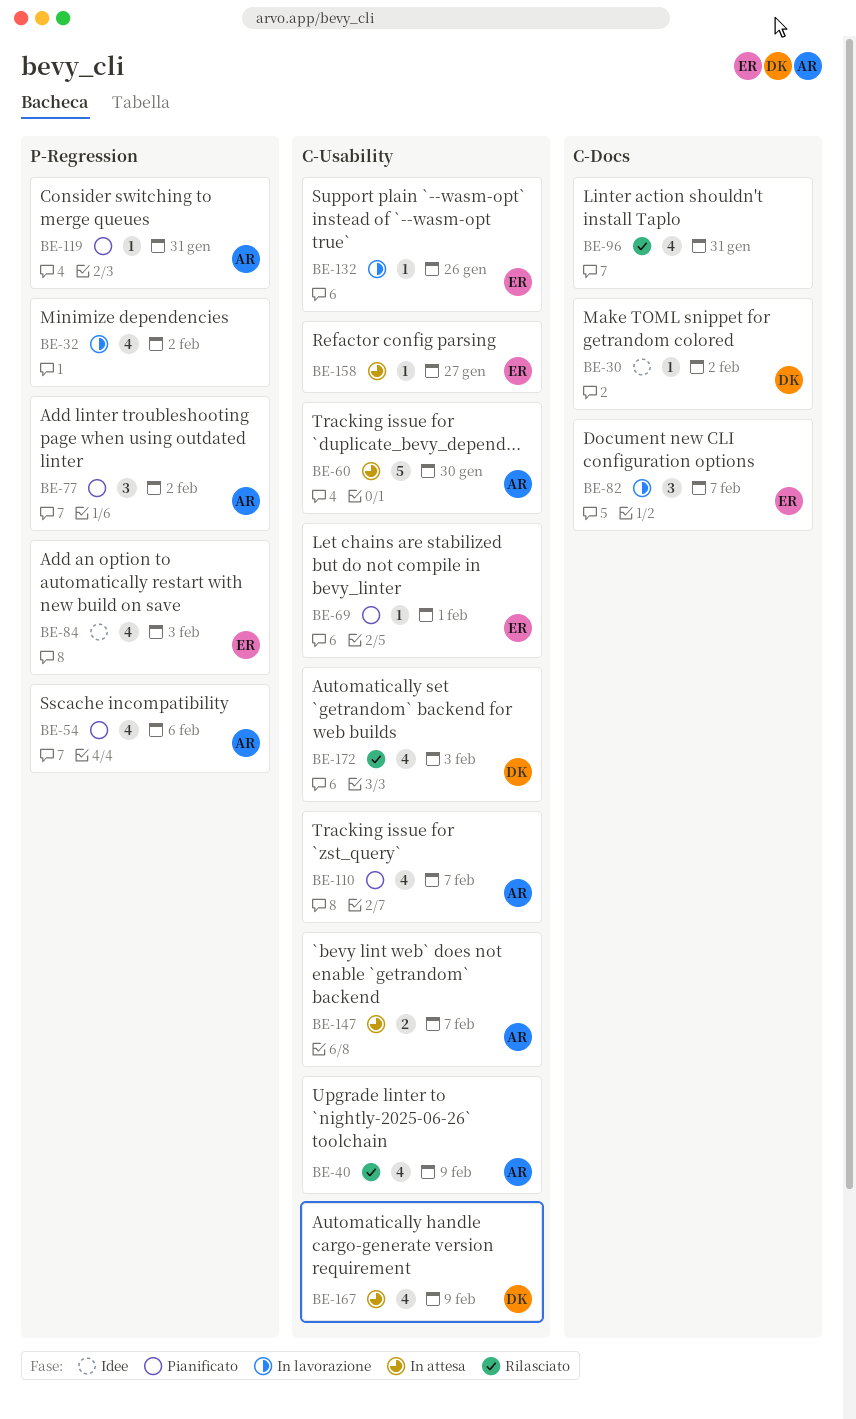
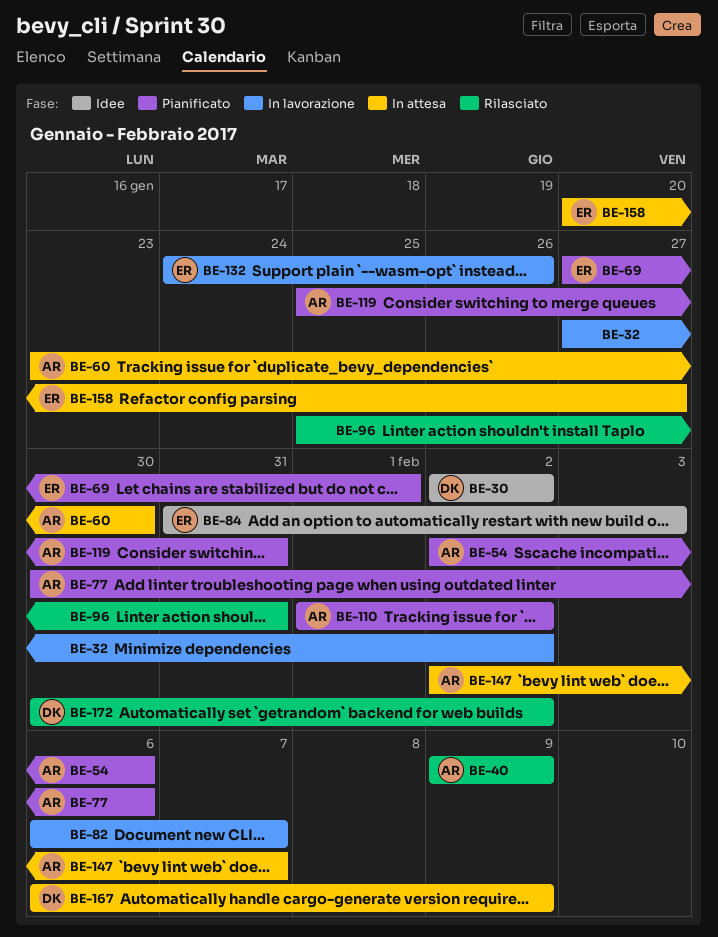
BE-77, due: Feb 2 -> Feb 6
BE-82, owner: ER -> none
BE-110, due: Feb 7 -> Feb 2
BE-172, due: Feb 3 -> Feb 2

